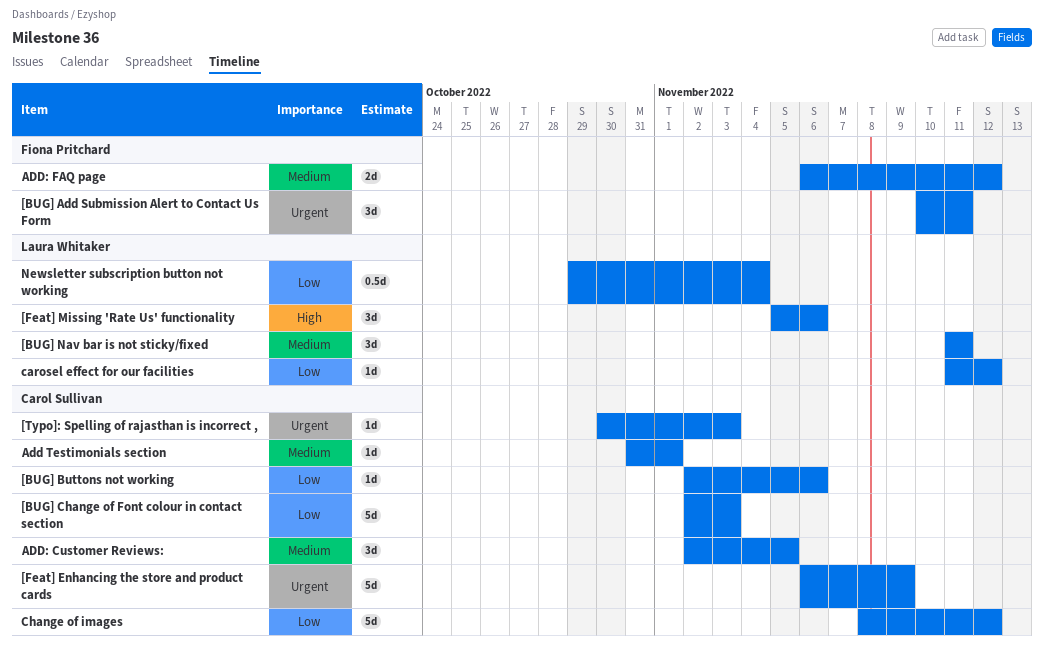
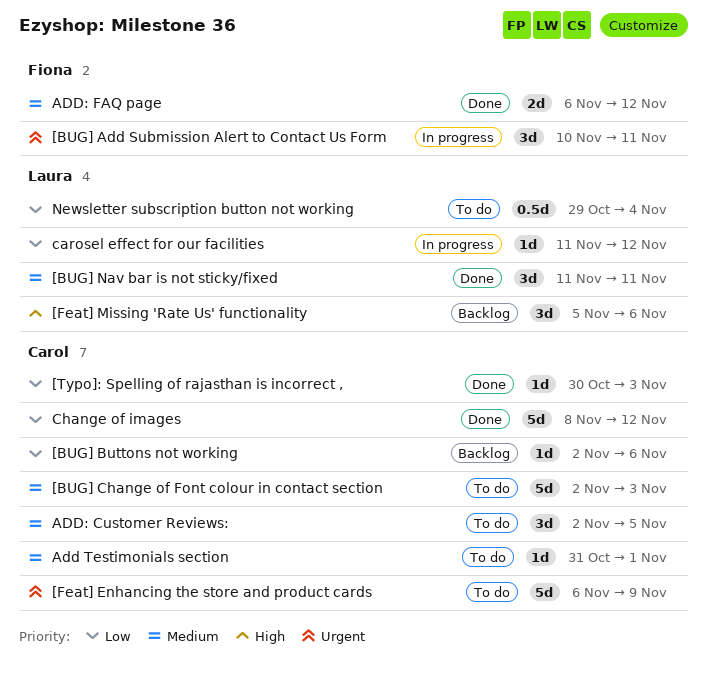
[BUG] Change of Font colour in contact section, priority: Low -> Medium
[Typo]: Spelling of rajasthan is incorrect ,, priority: Urgent -> Low

